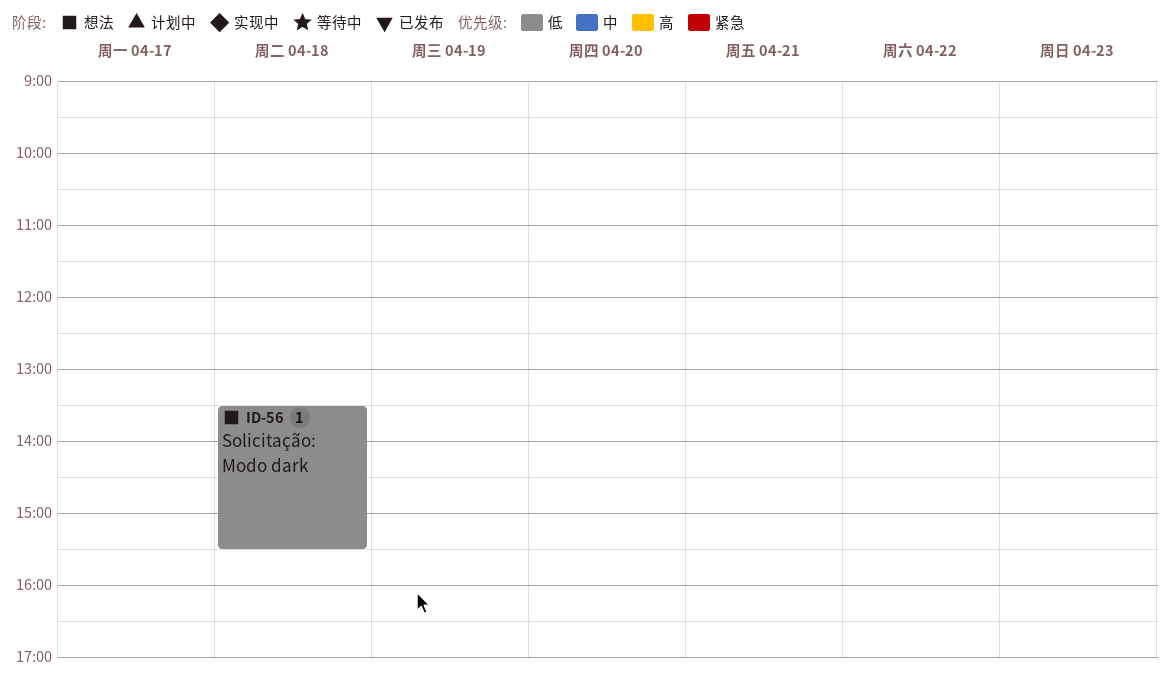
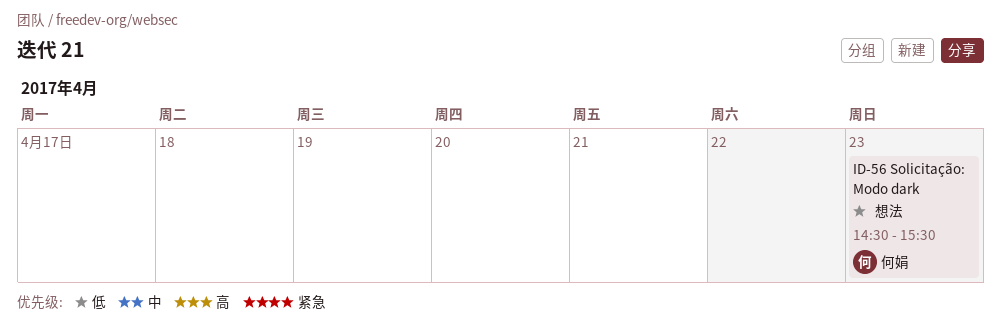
ID-56, day: Apr 18 -> Apr 23
ID-56, begins: 13:30 -> 14:30

